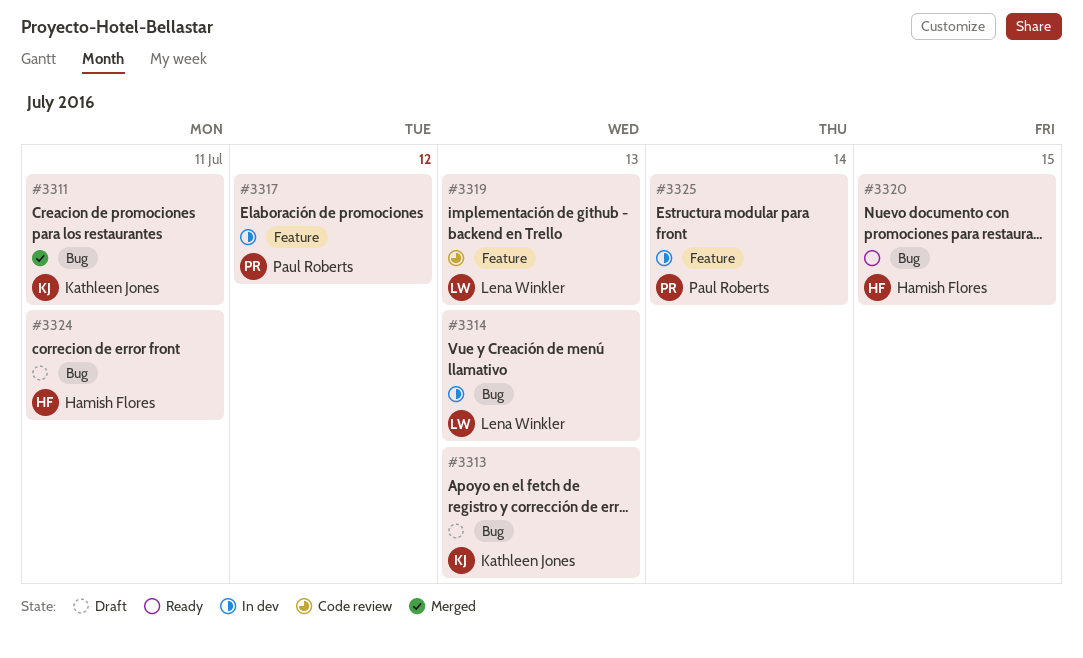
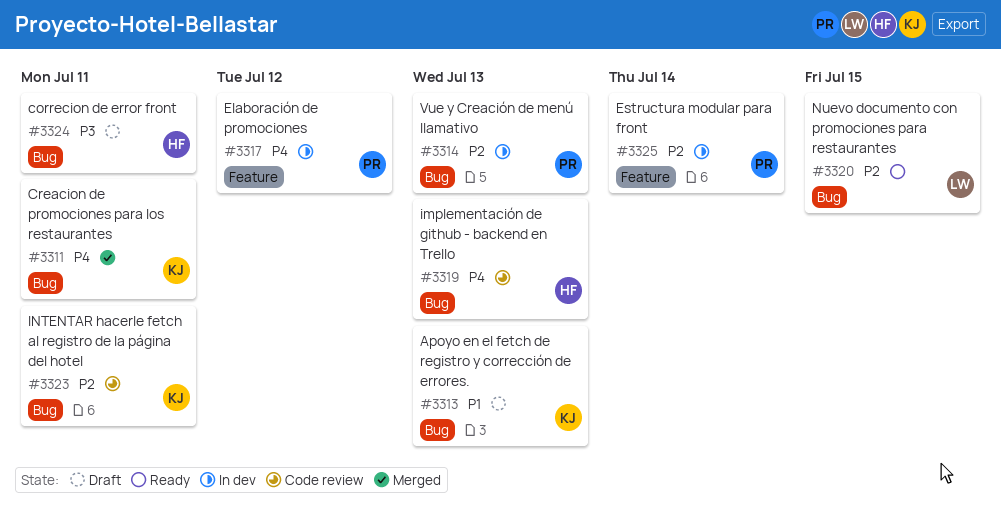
#3314, owner: Lena Winkler -> Paul Roberts
#3319, owner: Lena Winkler -> Hamish Flores
#3319, label: Feature -> Bug
#3320, owner: Hamish Flores -> Lena Winkler
#3323: none -> present

